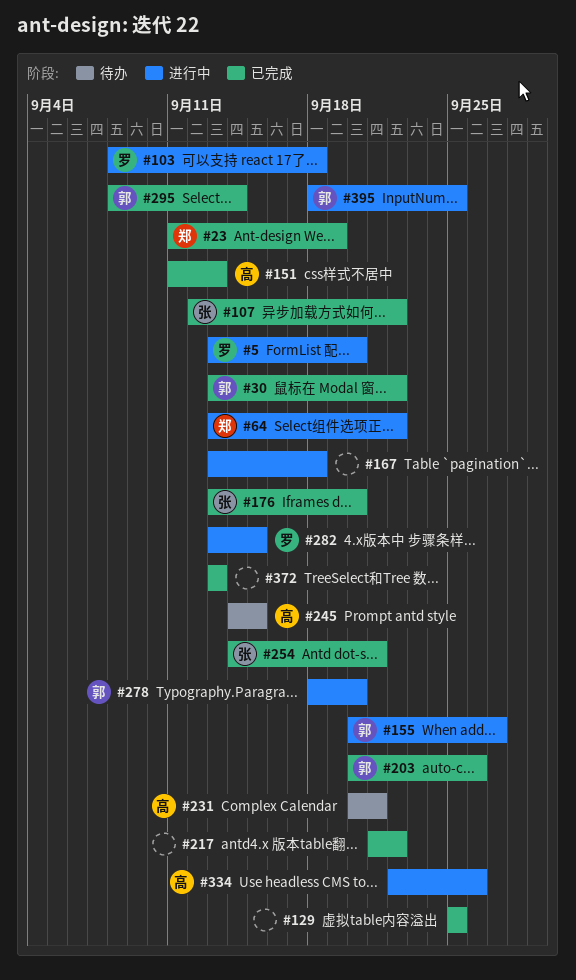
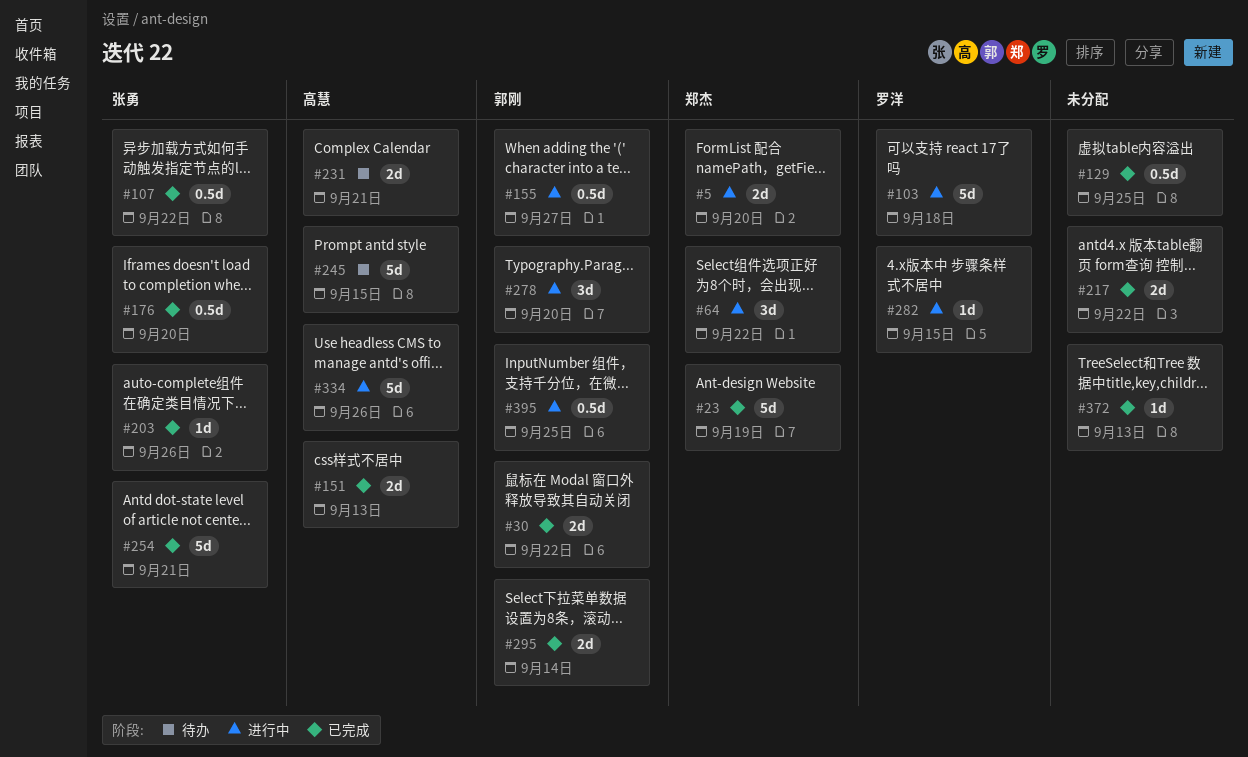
#5, owner: 罗洋 -> 郑杰
#167: present -> none
#203, owner: 郭刚 -> 张勇

